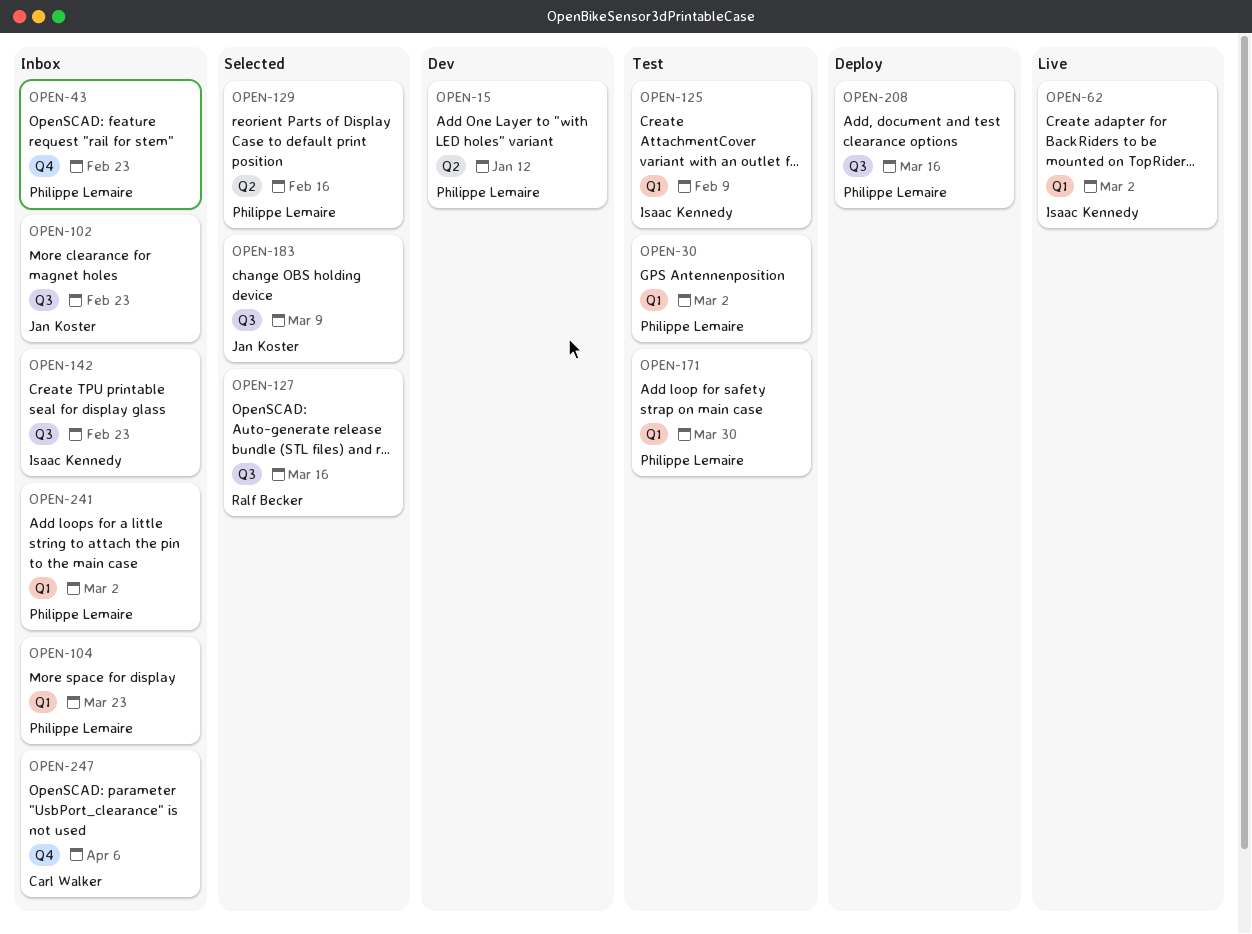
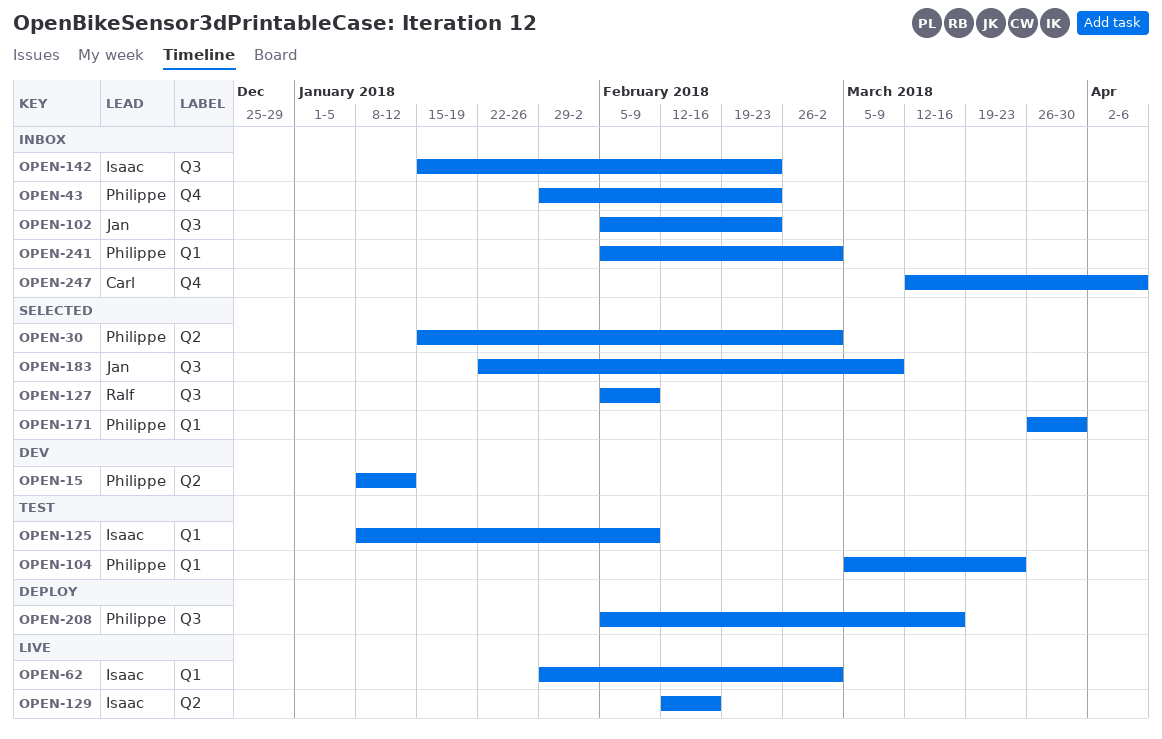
OPEN-30, status: Test -> Selected
OPEN-30, label: Q1 -> Q2
OPEN-104, status: Inbox -> Test
OPEN-127, due: Mar 16 -> Feb 9
OPEN-129, status: Selected -> Live
OPEN-129, owner: Philippe Lemaire -> Isaac Kennedy
OPEN-171, status: Test -> Selected

